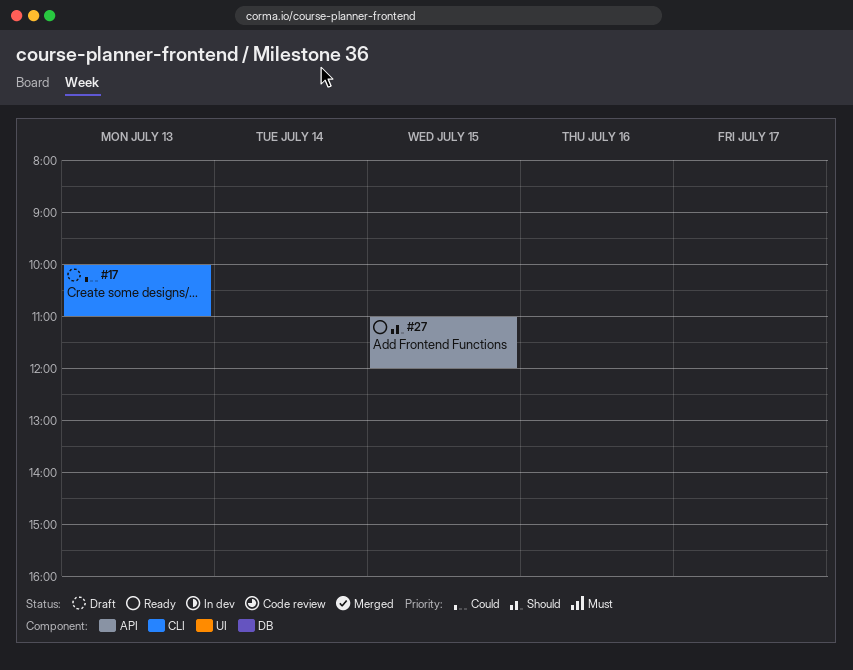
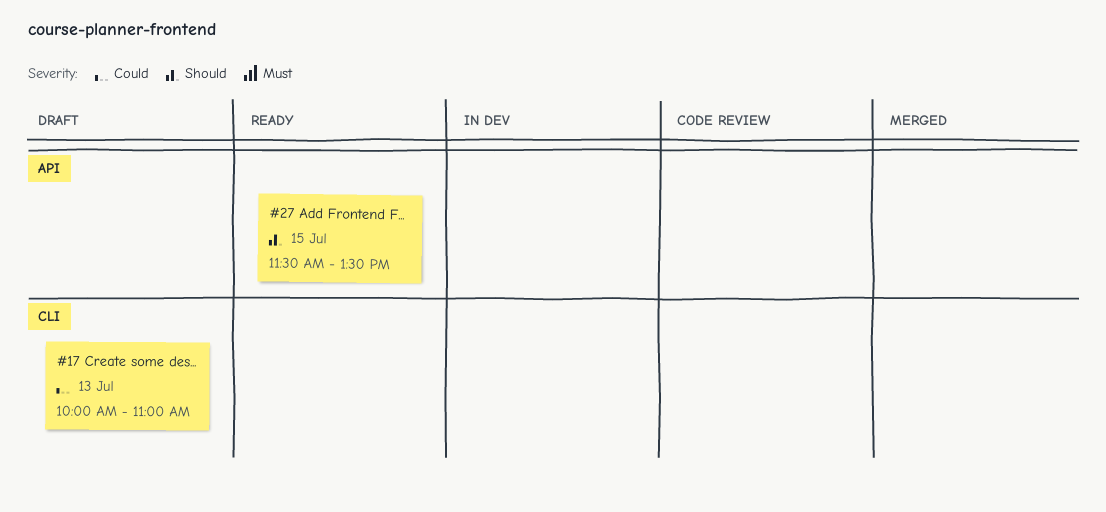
#27, begins: 11:00 -> 11:30
#27, ends: 12:00 -> 13:30

